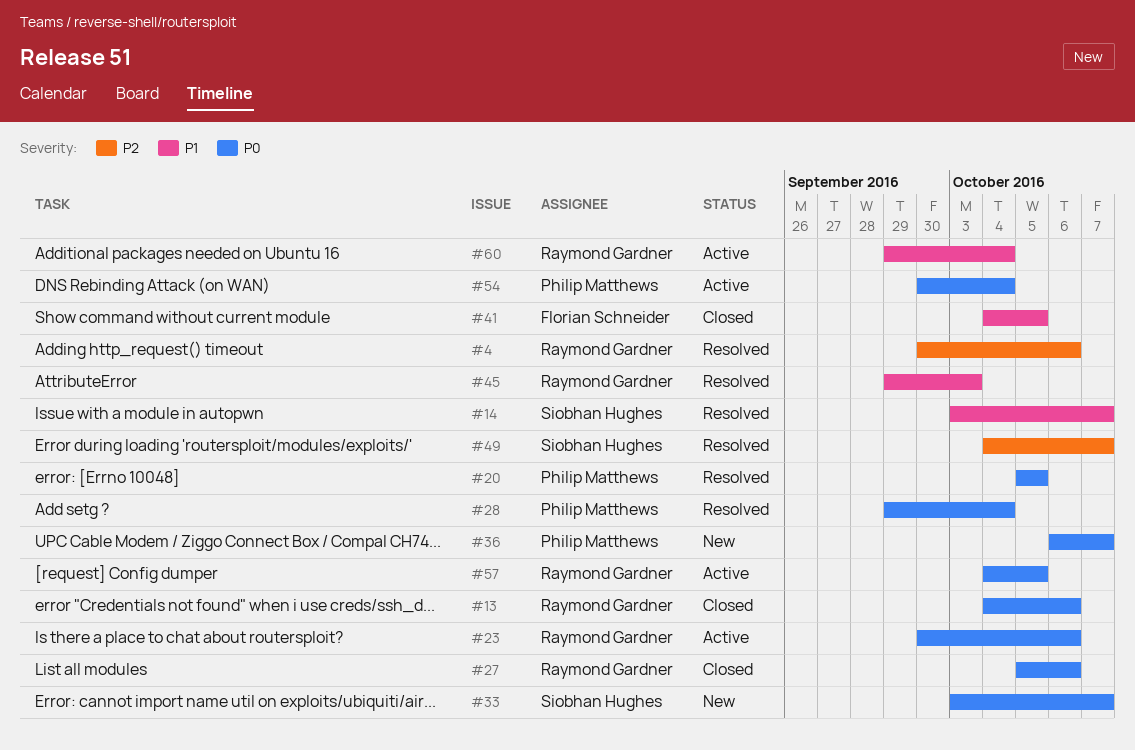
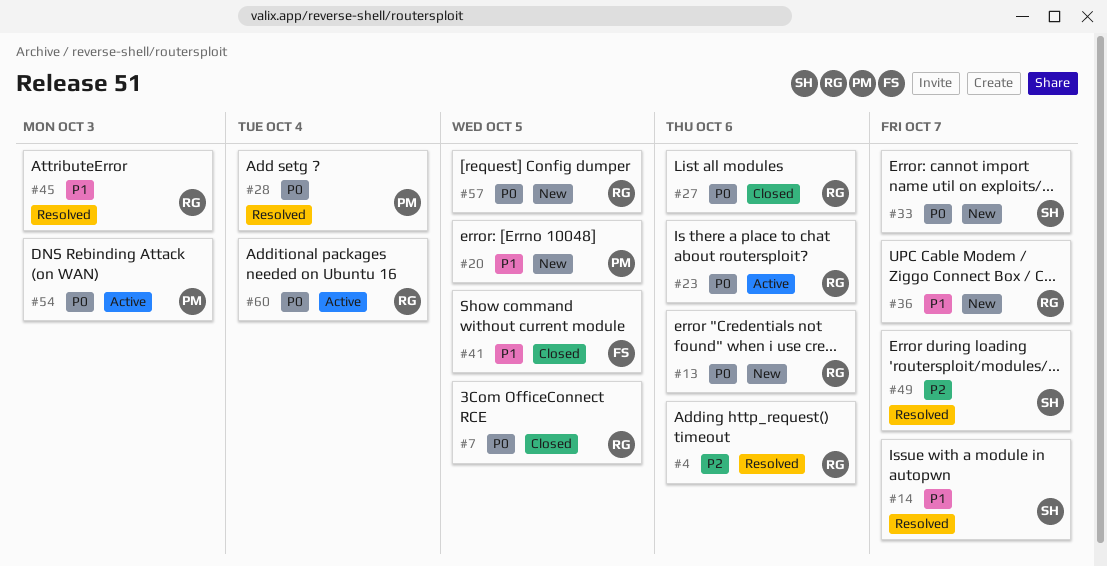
#7: none -> present
#13, status: Closed -> New
#20, status: Resolved -> New
#20, priority: P0 -> P1
#36, owner: Philip Matthews -> Raymond Gardner
#36, priority: P0 -> P1
#54, due: Oct 4 -> Oct 3
#57, status: Active -> New
#60, priority: P1 -> P0

